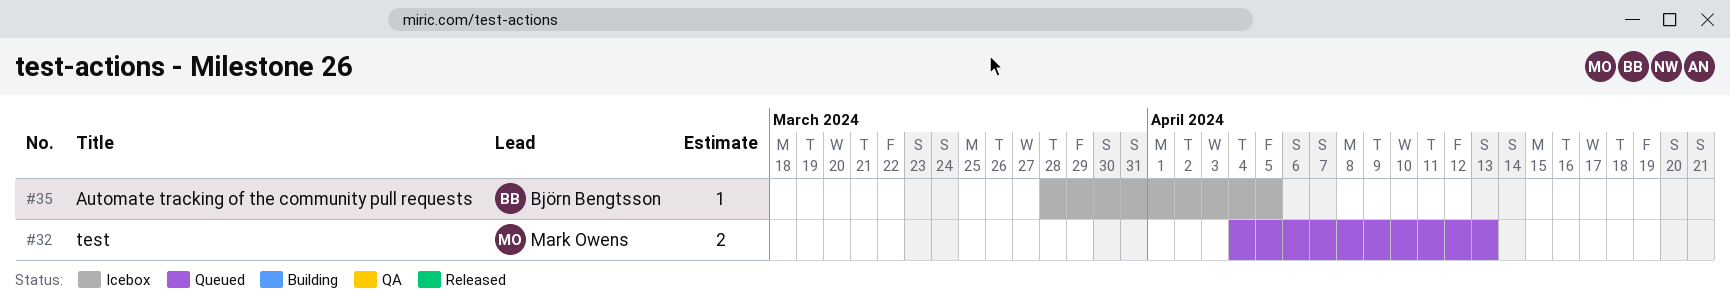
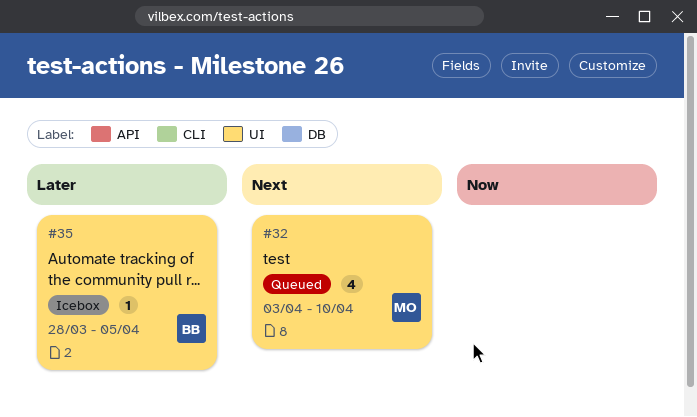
#32, estimate: 2 -> 4
#32, start: Apr 4 -> Apr 3
#32, due: Apr 13 -> Apr 10

